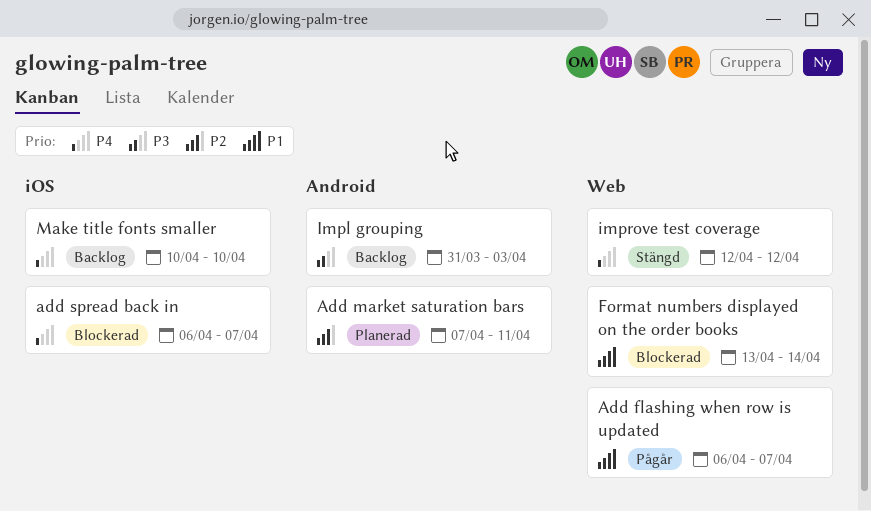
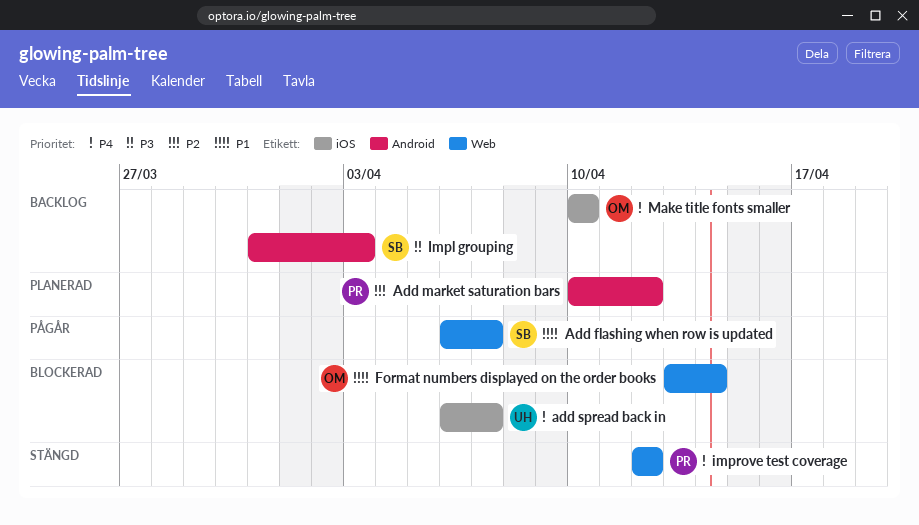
Add market saturation bars, start: Apr 7 -> Apr 10
Add market saturation bars, due: Apr 11 -> Apr 12

